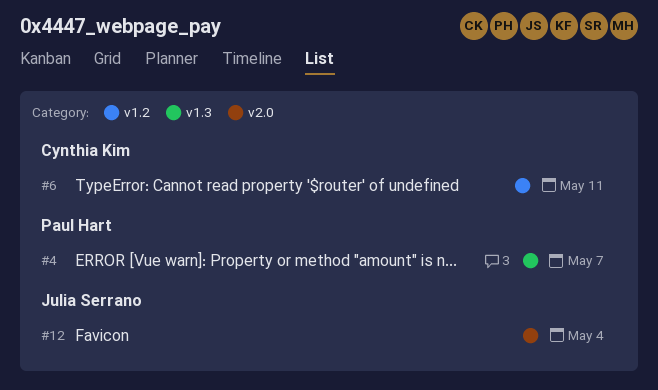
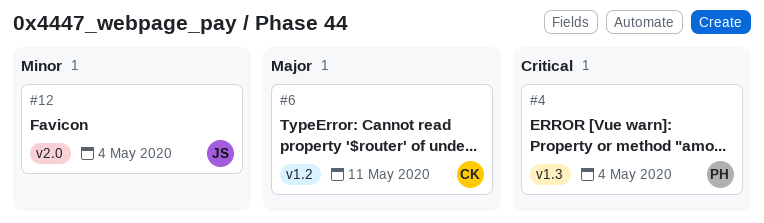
#4, due: May 7 -> May 4

